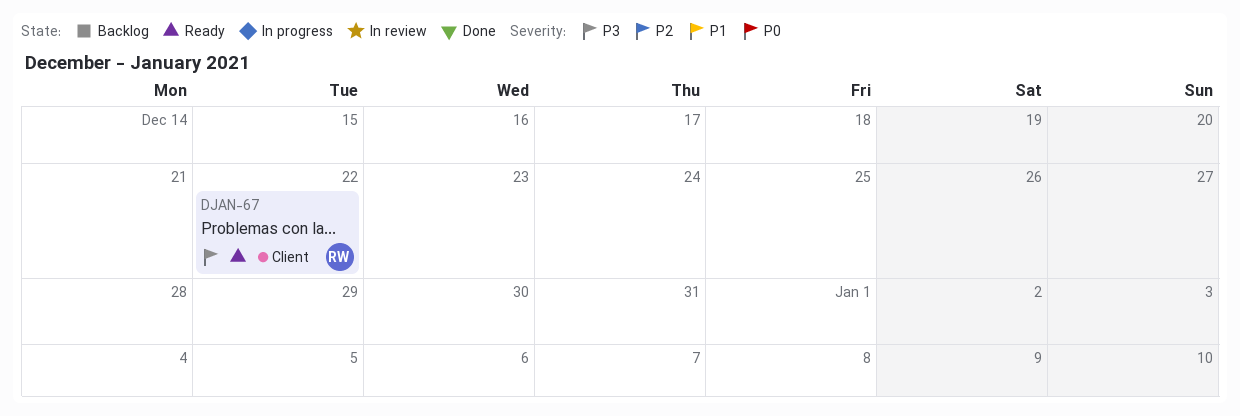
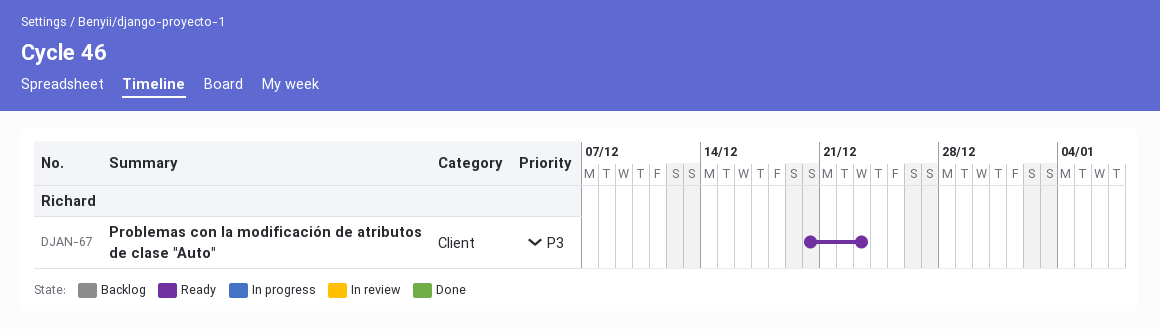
DJAN-67, due: Dec 22 -> Dec 23

